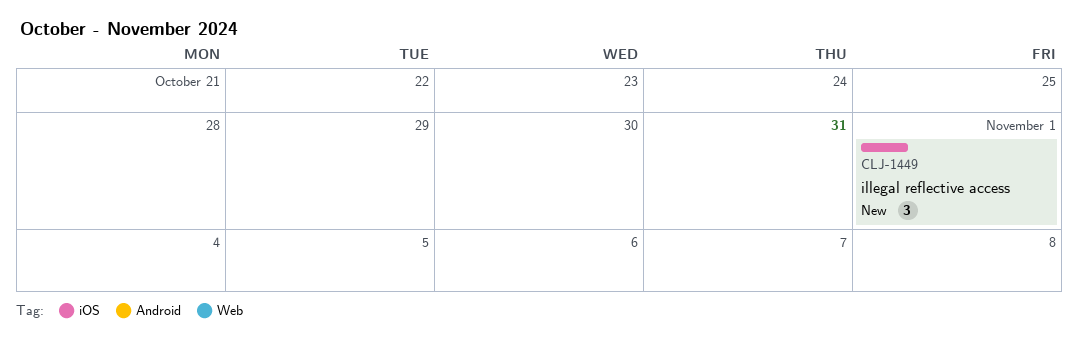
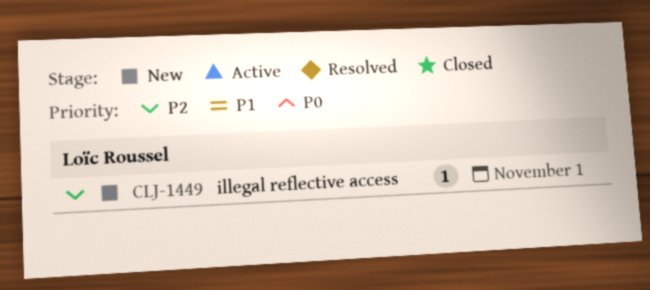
CLJ-1449, estimate: 3 -> 1

